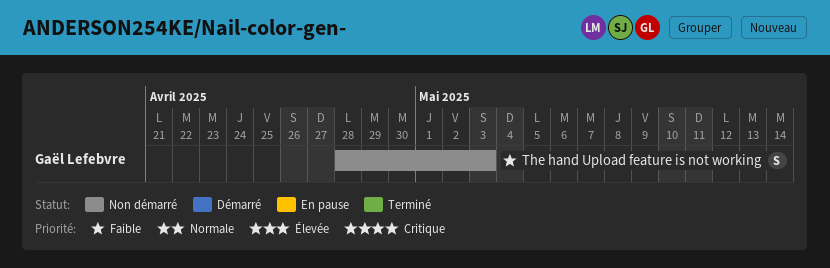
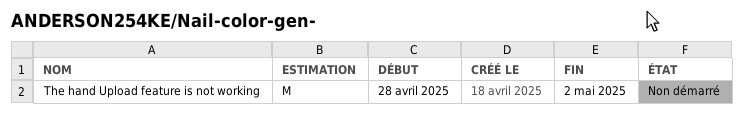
The hand Upload feature is not working, estimate: S -> M
The hand Upload feature is not working, due: May 3 -> May 2

